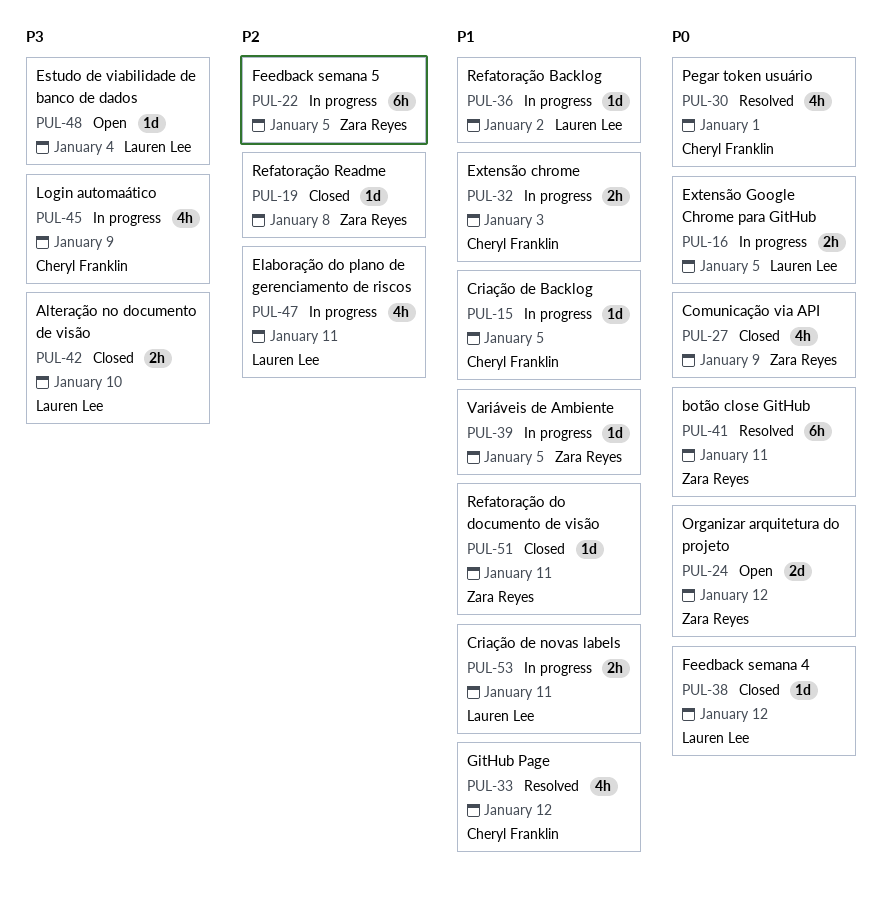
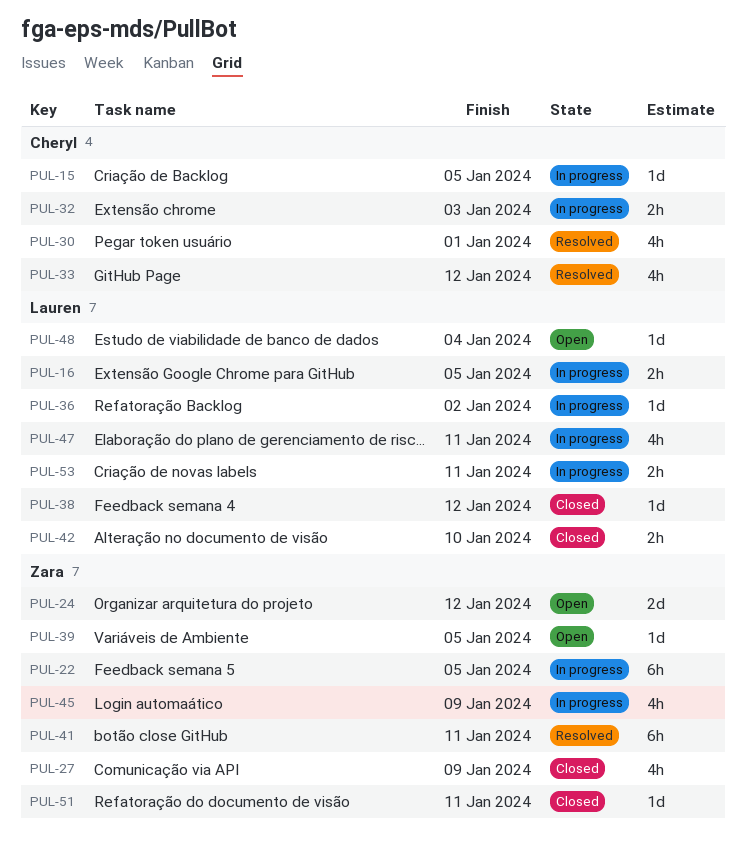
PUL-19: present -> none
PUL-39, status: In progress -> Open
PUL-45, owner: Cheryl Franklin -> Zara Reyes

